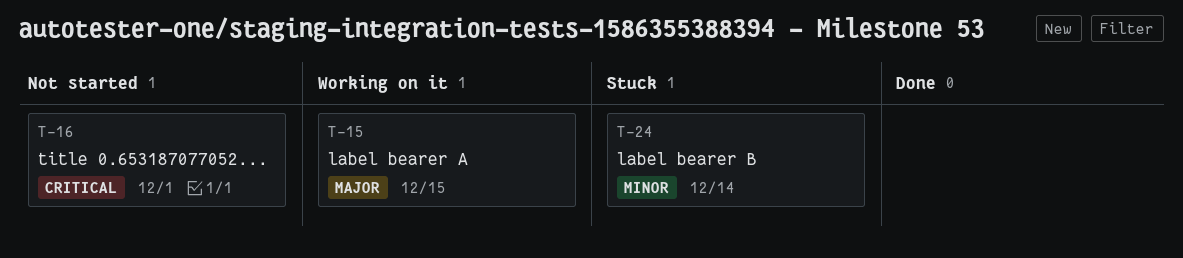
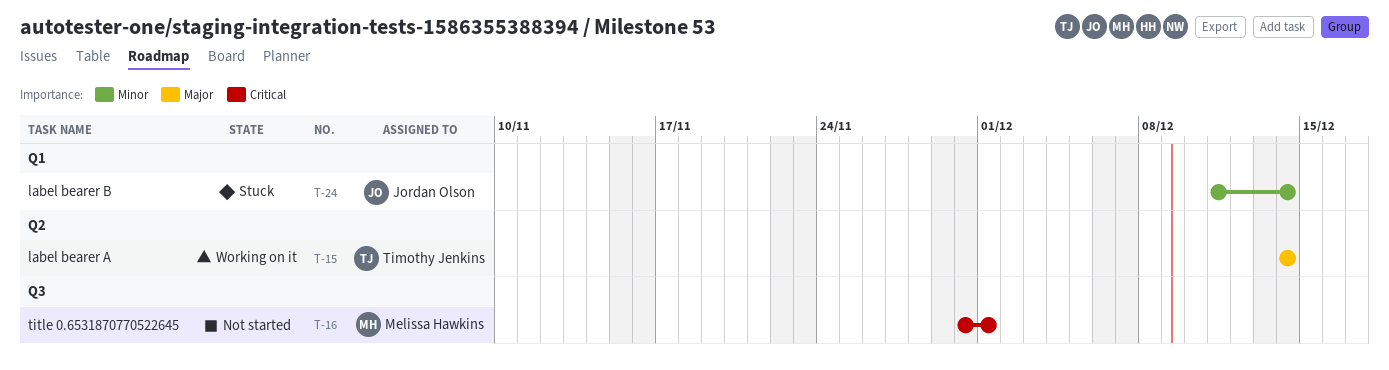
T-15, due: Dec 15 -> Dec 14

